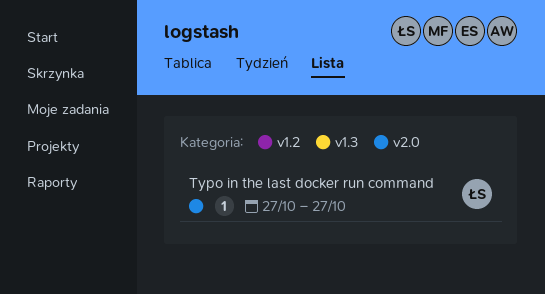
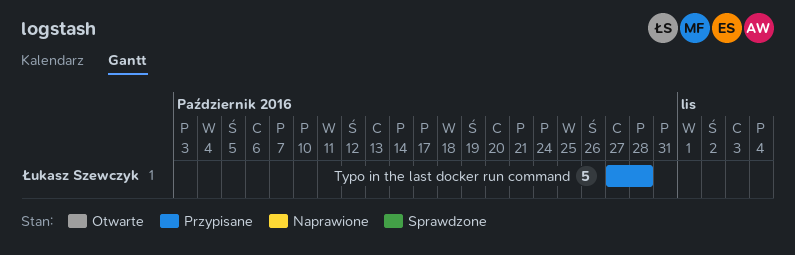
Typo in the last docker run command, estimate: 1 -> 5
Typo in the last docker run command, due: Oct 27 -> Oct 28

